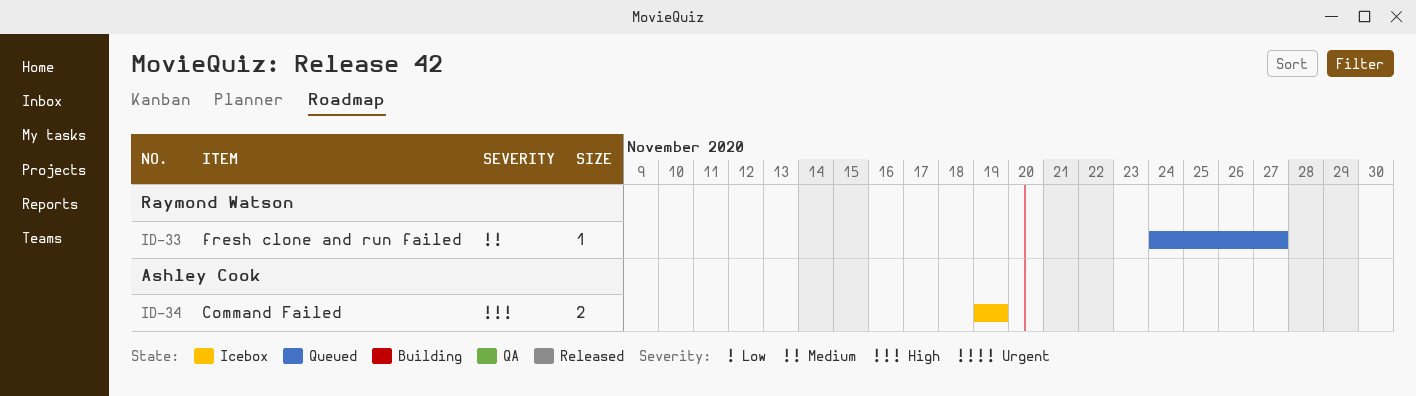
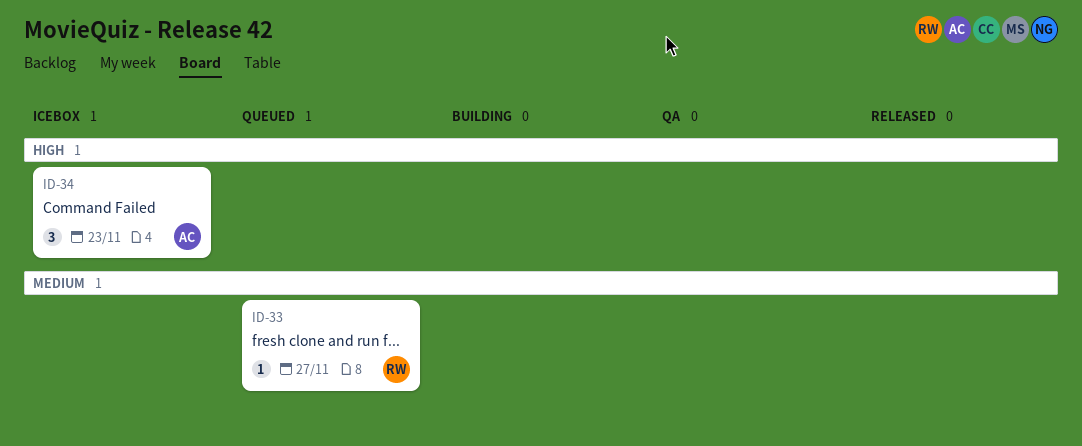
ID-34, estimate: 2 -> 3
ID-34, due: Nov 19 -> Nov 23

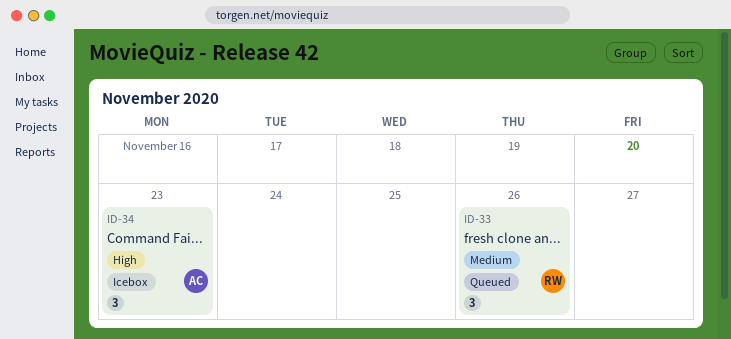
ID-33, estimate: 1 -> 3
ID-33, due: Nov 27 -> Nov 26

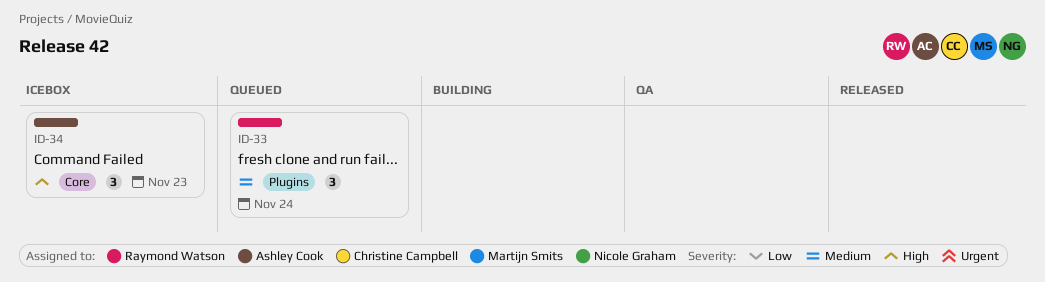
ID-33, due: Nov 26 -> Nov 24

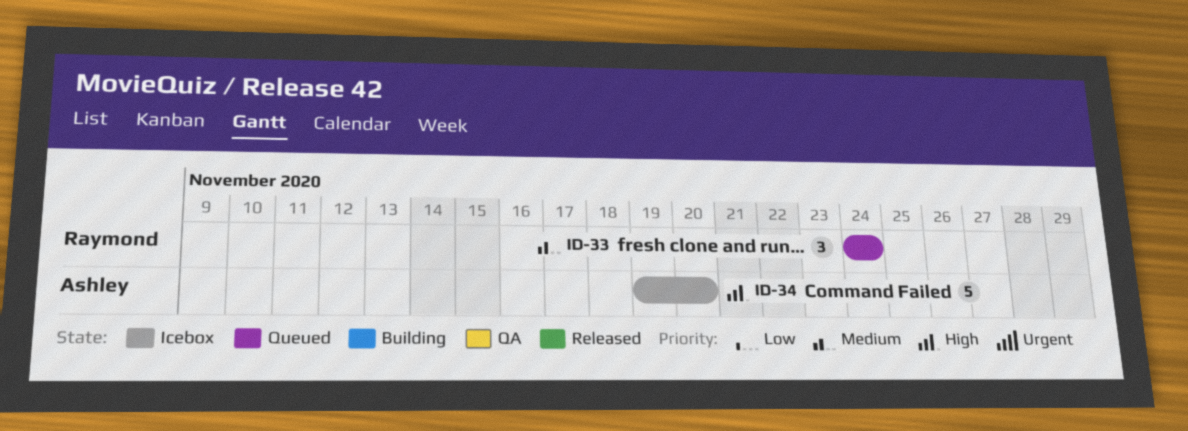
ID-34, estimate: 3 -> 5
ID-34, due: Nov 23 -> Nov 20

